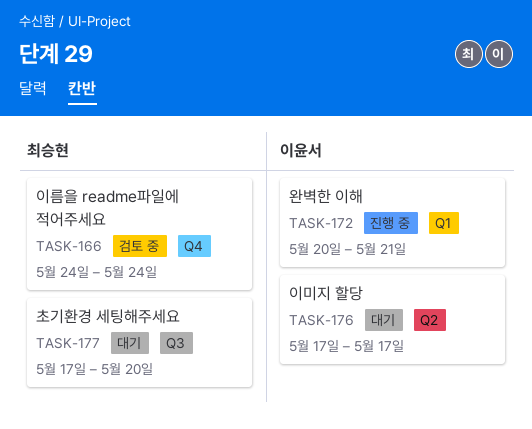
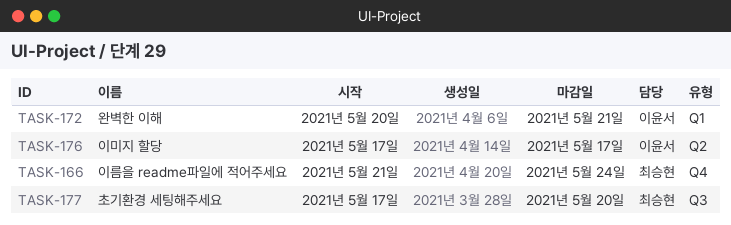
TASK-166, start: May 24 -> May 21

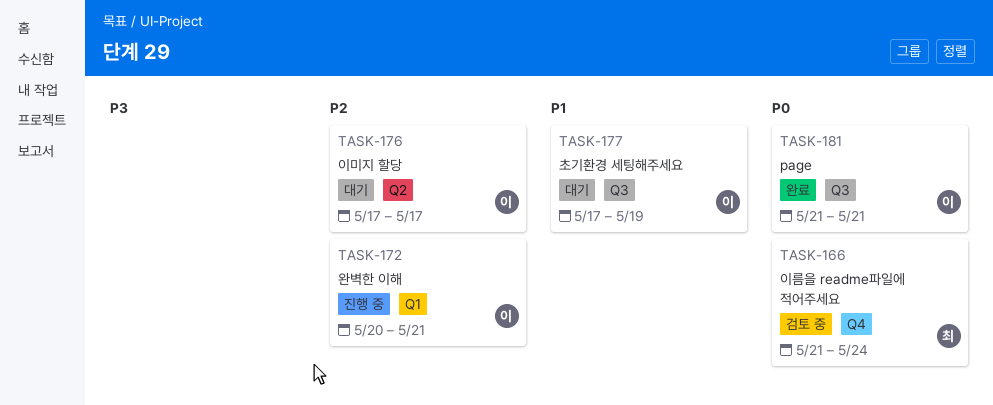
TASK-177, owner: 최승현 -> 이윤서
TASK-177, due: May 20 -> May 19
TASK-181: none -> present

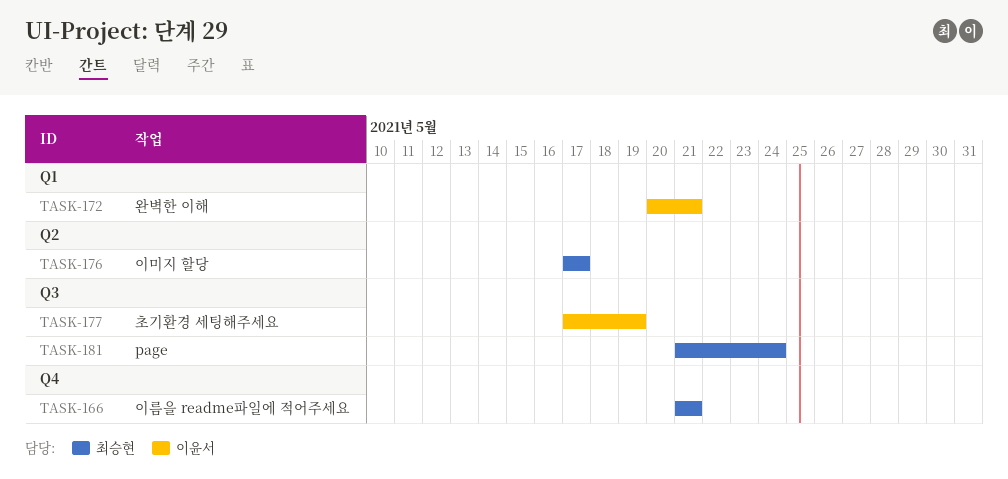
TASK-166, due: May 24 -> May 21
TASK-176, owner: 이윤서 -> 최승현
TASK-181, owner: 이윤서 -> 최승현
TASK-181, due: May 21 -> May 24

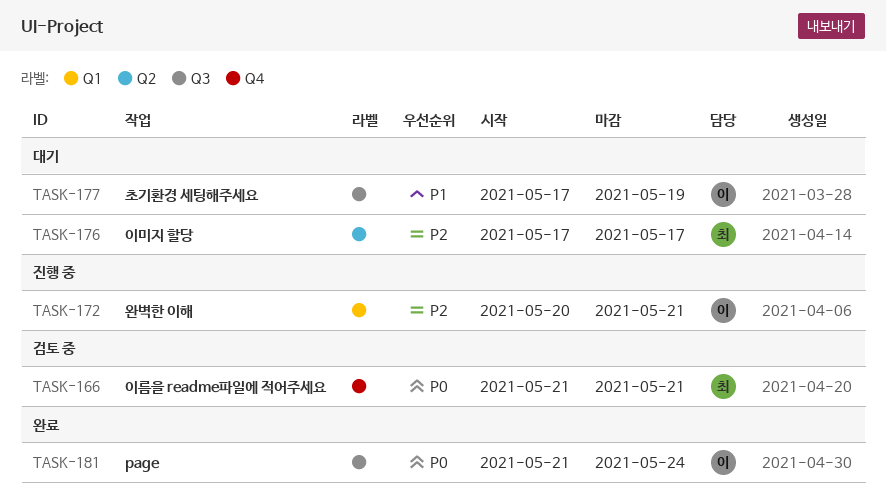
TASK-181, owner: 최승현 -> 이윤서

